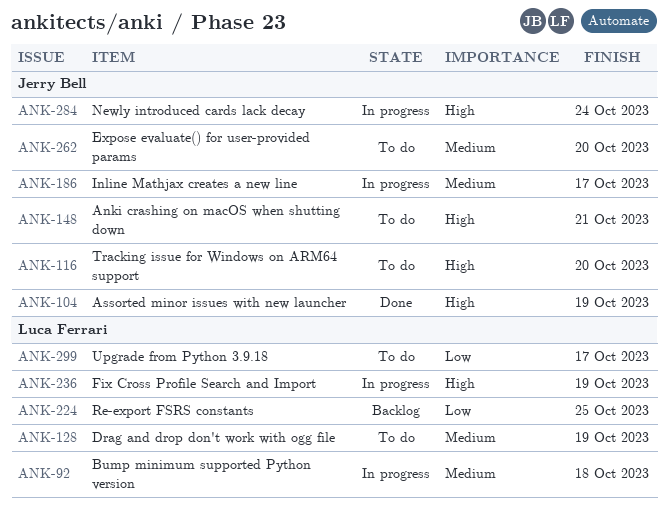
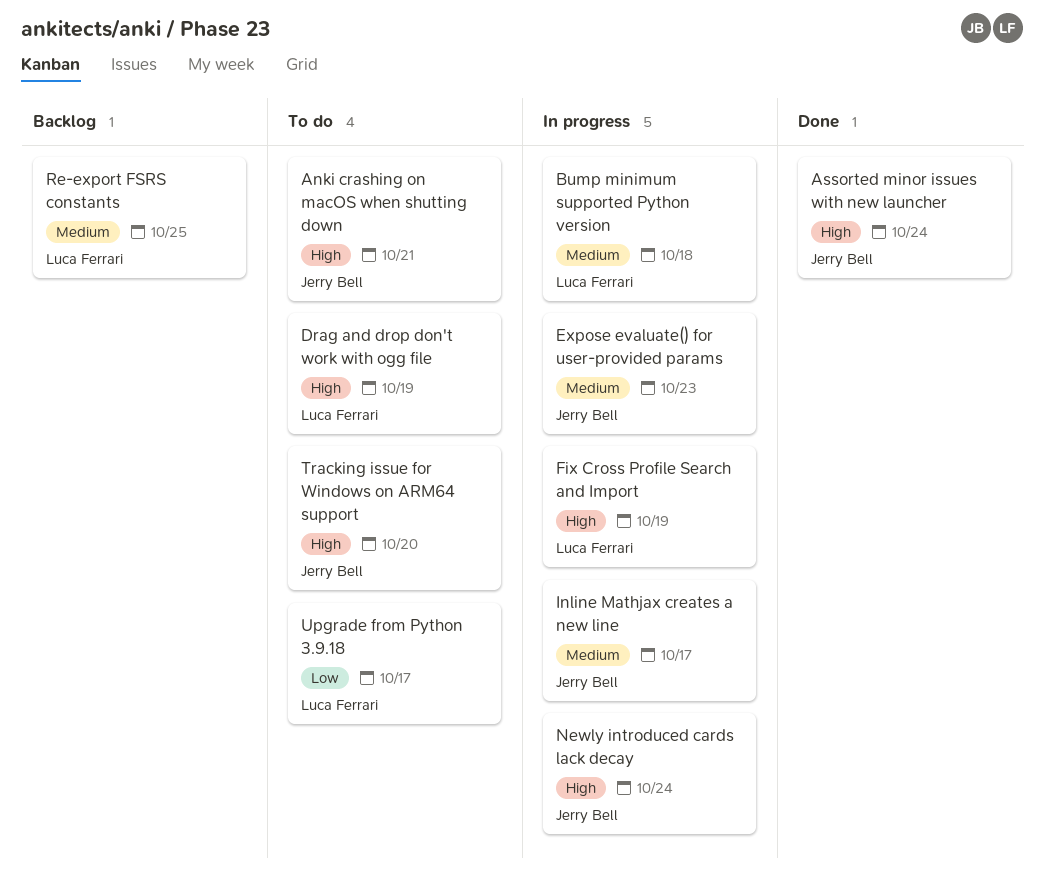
Assorted minor issues with new launcher, due: Oct 19 -> Oct 24
Drag and drop don't work with ogg file, priority: Medium -> High
Expose evaluate() for user-provided params, status: To do -> In progress
Expose evaluate() for user-provided params, due: Oct 20 -> Oct 23
Re-export FSRS constants, priority: Low -> Medium

